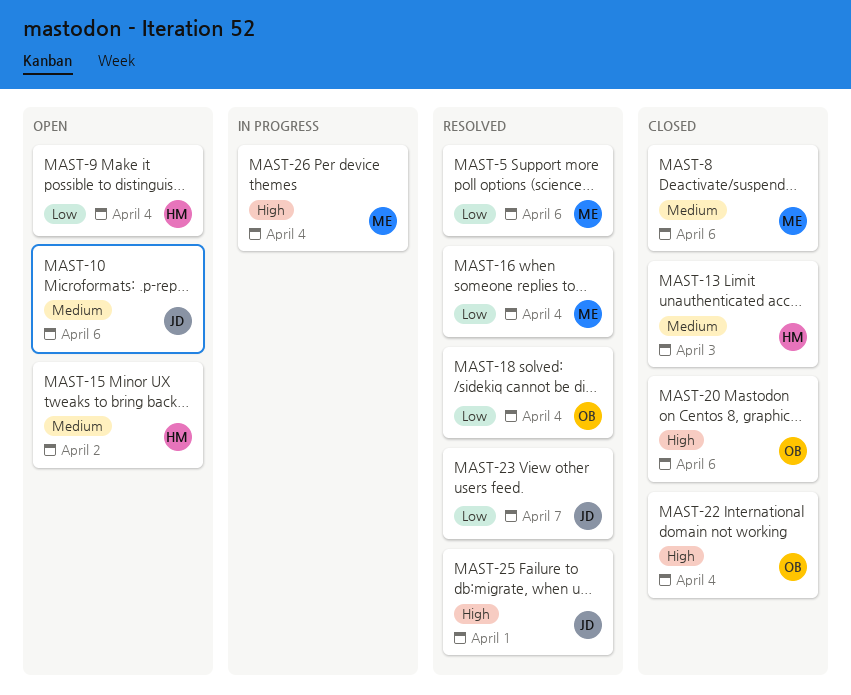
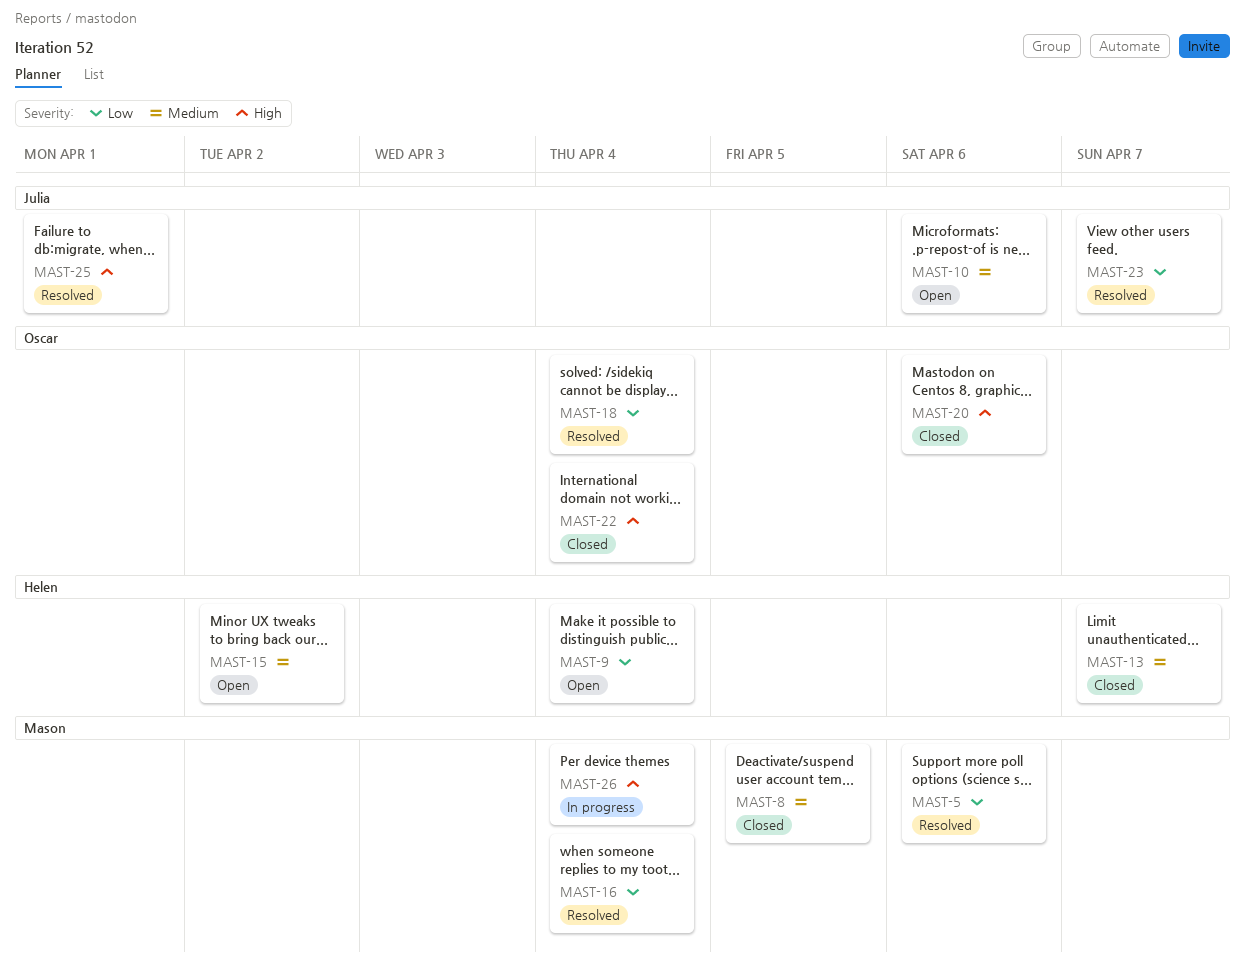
MAST-8, due: Apr 6 -> Apr 5
MAST-13, due: Apr 3 -> Apr 7

